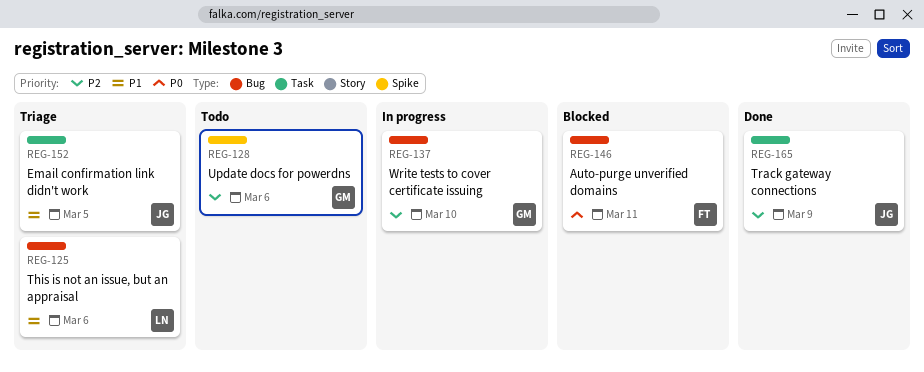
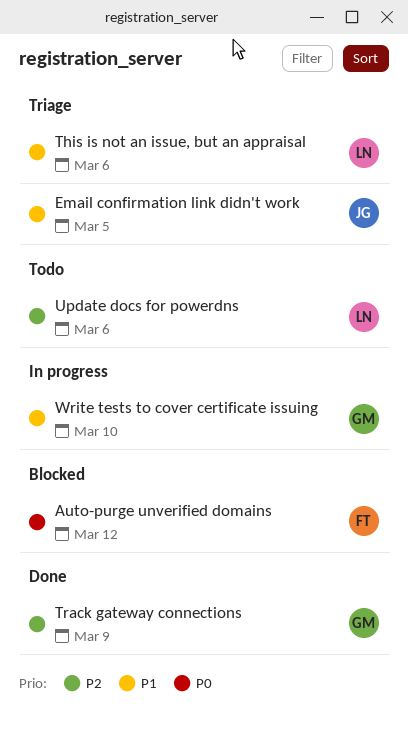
Auto-purge unverified domains, due: Mar 11 -> Mar 12
Track gateway connections, owner: JG -> GM
Update docs for powerdns, owner: GM -> LN
Write tests to cover certificate issuing, priority: P2 -> P1

